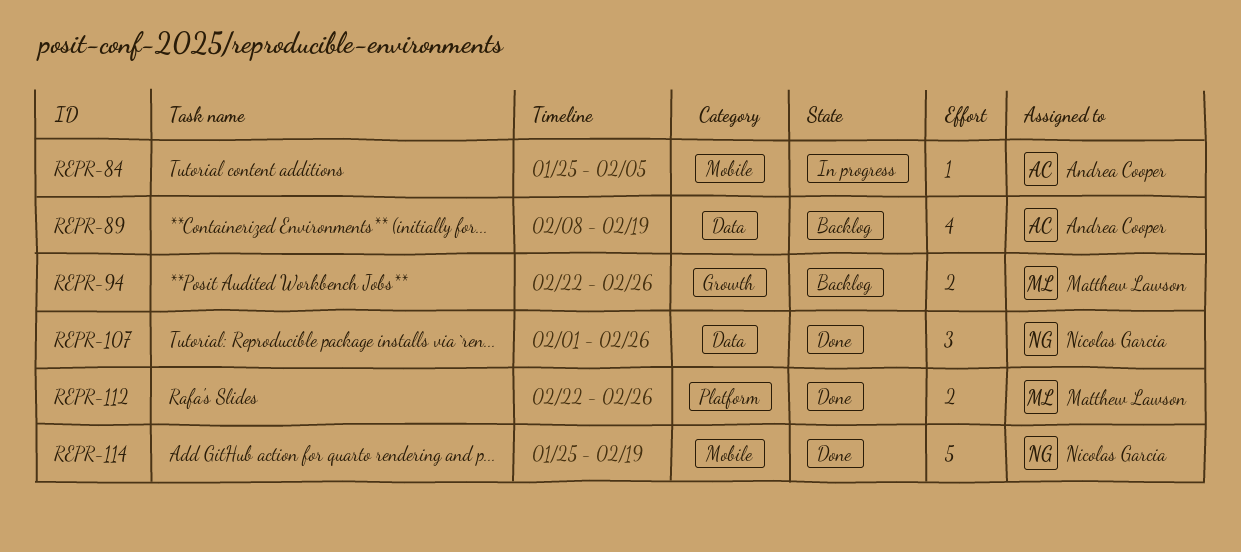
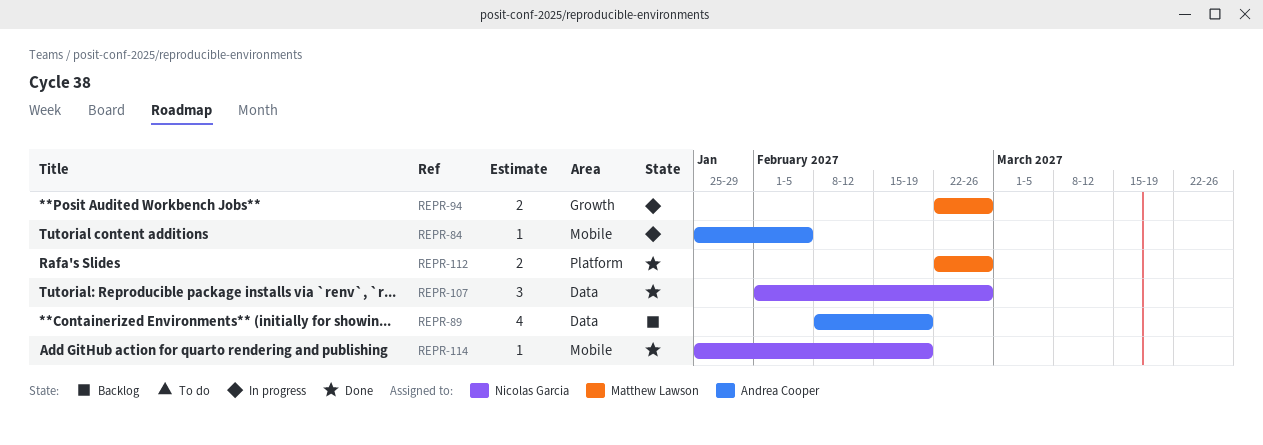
REPR-94, status: Backlog -> In progress
REPR-114, estimate: 5 -> 1

